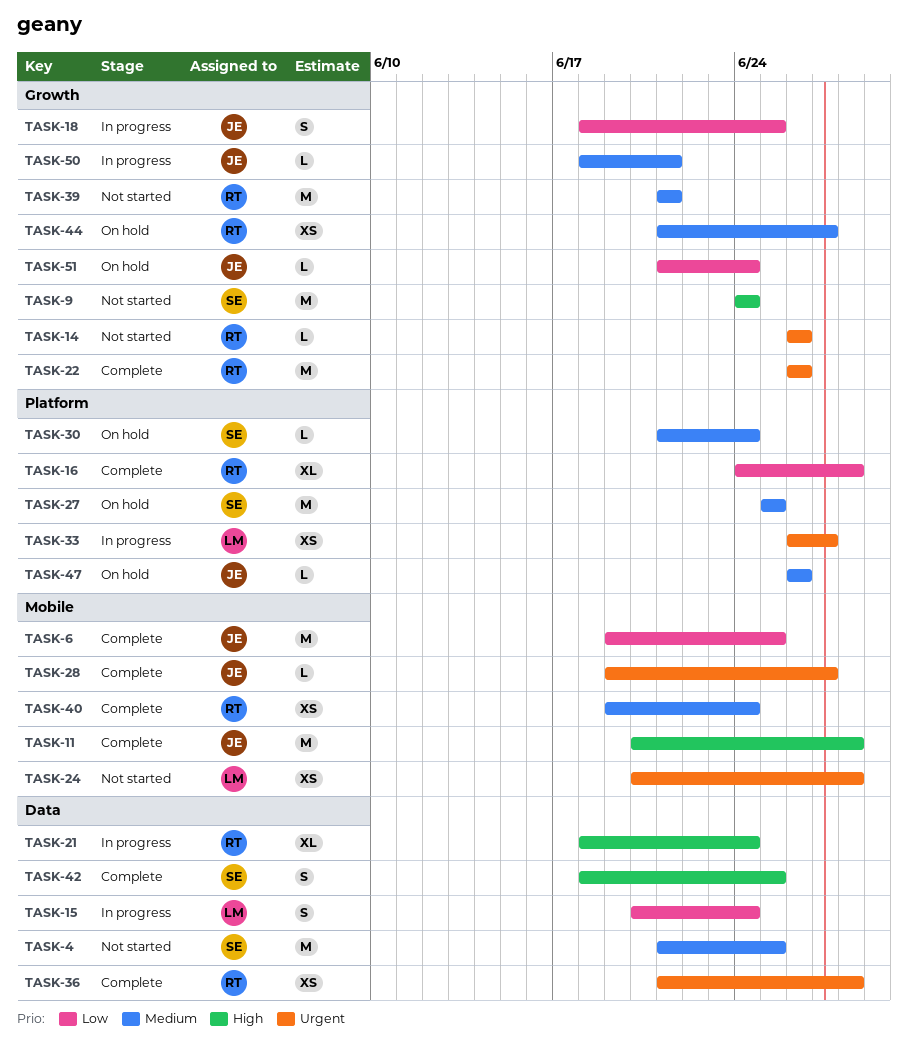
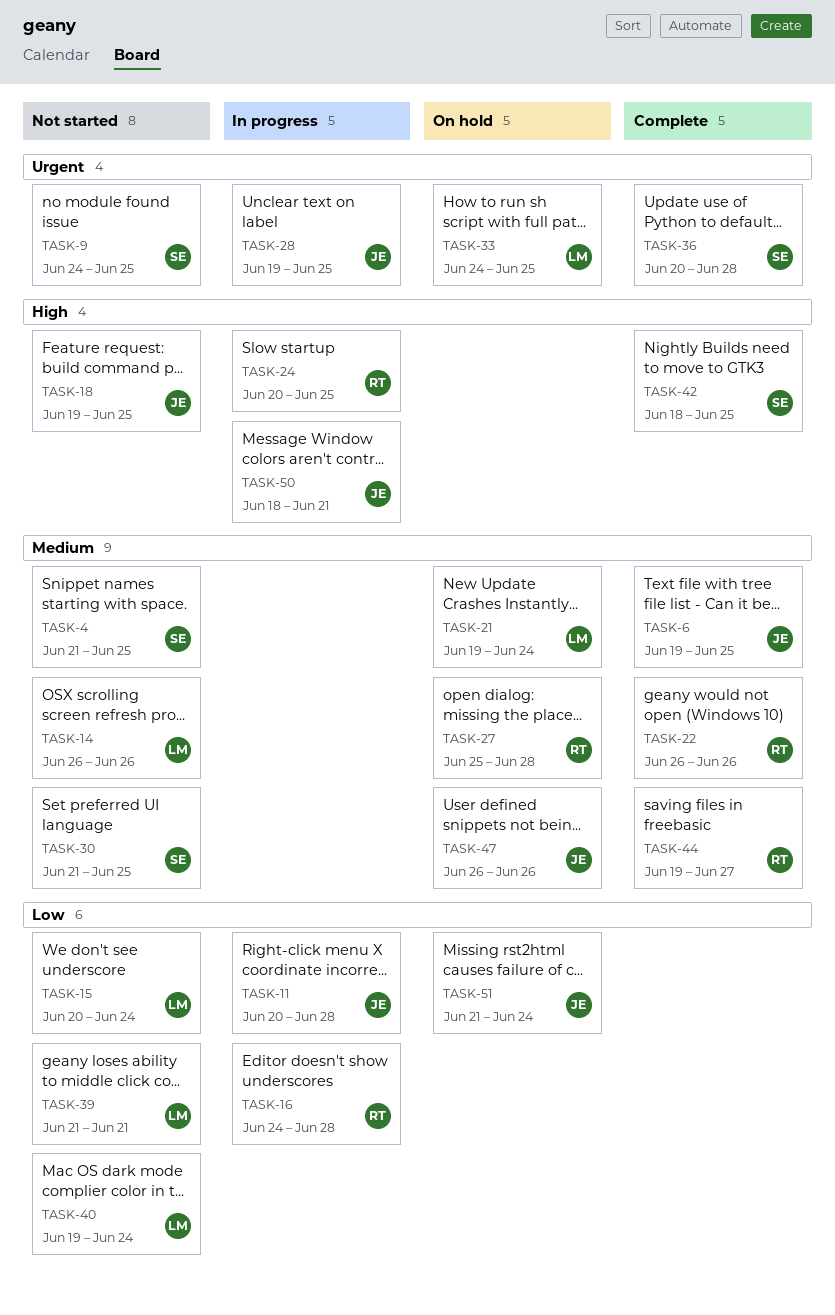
TASK-6, priority: Low -> Medium
TASK-9, priority: High -> Urgent
TASK-9, due: Jun 24 -> Jun 25
TASK-11, status: Complete -> In progress
TASK-11, priority: High -> Low
TASK-14, owner: RT -> LM
TASK-14, priority: Urgent -> Medium
TASK-15, status: In progress -> Not started
TASK-16, status: Complete -> In progress
TASK-18, status: In progress -> Not started
TASK-18, priority: Low -> High
TASK-18, start: Jun 18 -> Jun 19
TASK-21, status: In progress -> On hold
TASK-21, owner: RT -> LM
TASK-21, priority: High -> Medium
TASK-21, start: Jun 18 -> Jun 19
TASK-22, priority: Urgent -> Medium
TASK-24, status: Not started -> In progress
TASK-24, owner: LM -> RT
TASK-24, priority: Urgent -> High
TASK-24, due: Jun 28 -> Jun 25
TASK-27, owner: SE -> RT
TASK-27, due: Jun 25 -> Jun 28
TASK-28, status: Complete -> In progress
TASK-28, due: Jun 27 -> Jun 25
TASK-30, status: On hold -> Not started
TASK-30, due: Jun 24 -> Jun 25
TASK-33, status: In progress -> On hold
TASK-33, start: Jun 26 -> Jun 24
TASK-33, due: Jun 27 -> Jun 25
TASK-36, owner: RT -> SE
TASK-36, start: Jun 21 -> Jun 20
TASK-39, owner: RT -> LM
TASK-39, priority: Medium -> Low
TASK-40, status: Complete -> Not started
TASK-40, owner: RT -> LM
TASK-40, priority: Medium -> Low
TASK-44, status: On hold -> Complete
TASK-44, start: Jun 21 -> Jun 19
TASK-50, priority: Medium -> High

